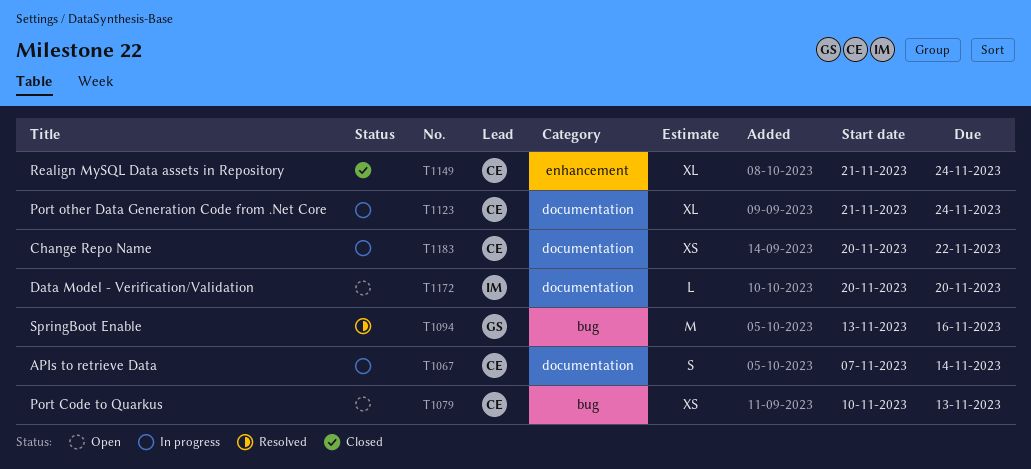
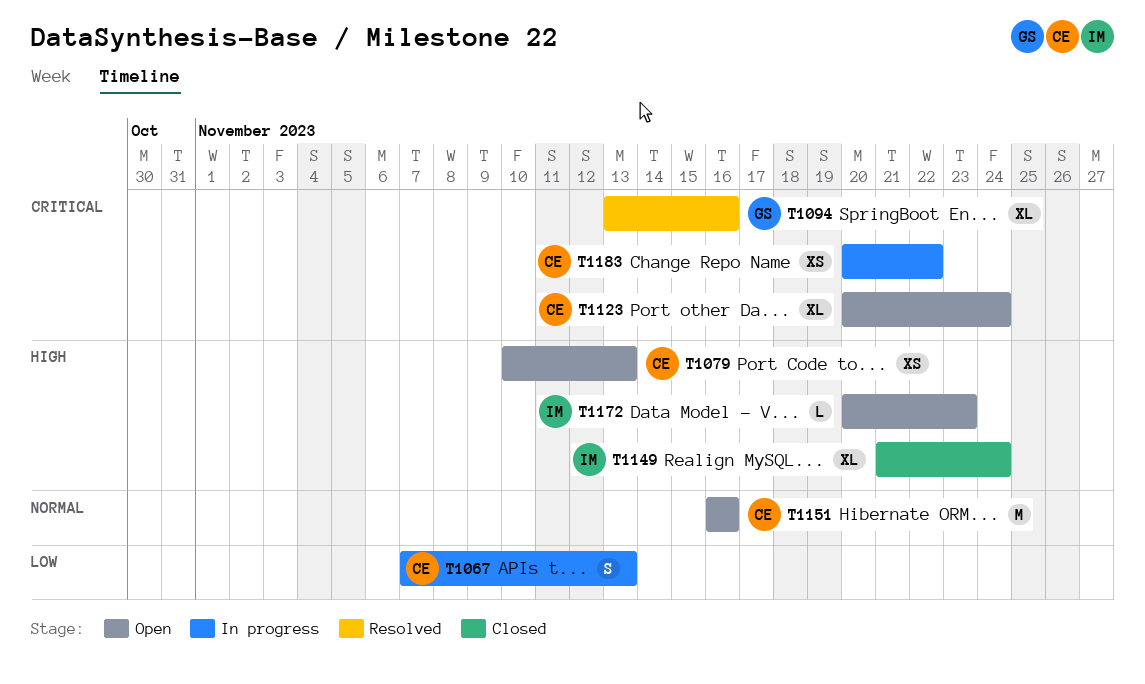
T1067, due: Nov 14 -> Nov 13
T1094, estimate: M -> XL
T1123, status: In progress -> Open
T1123, start: Nov 21 -> Nov 20
T1149, owner: CE -> IM
T1151: none -> present
T1172, due: Nov 20 -> Nov 23

